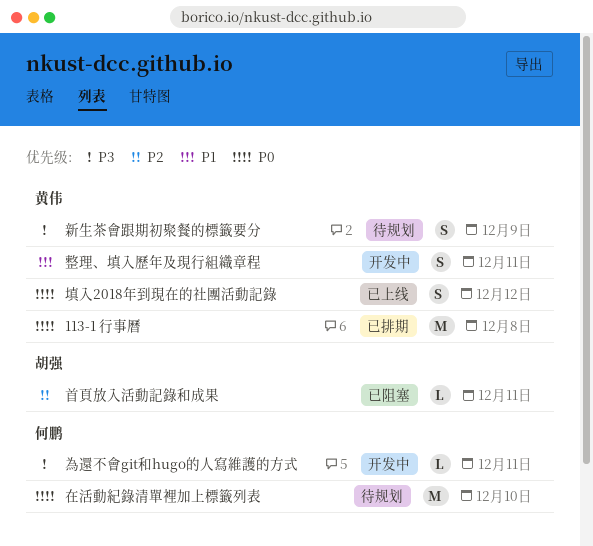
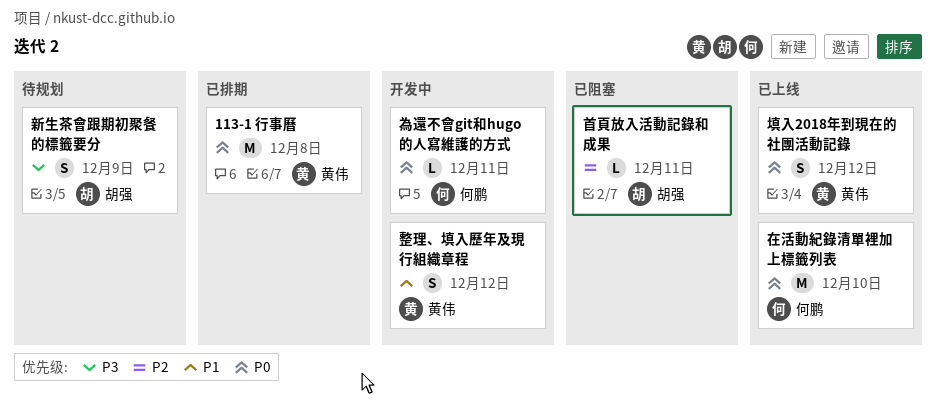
在活動紀錄清單裡加上標籤列表, status: 待规划 -> 已上线
整理、填入歷年及現行組織章程, due: Dec 11 -> Dec 12
新生茶會跟期初聚餐的標籤要分, owner: 黄伟 -> 胡强
為還不會git和hugo的人寫維護的方式, priority: P3 -> P0

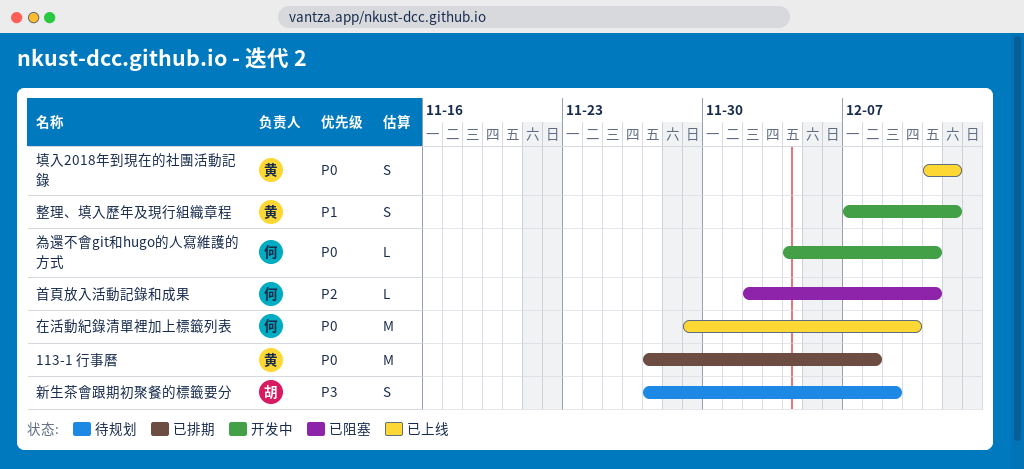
首頁放入活動記錄和成果, owner: 胡强 -> 何鹏

